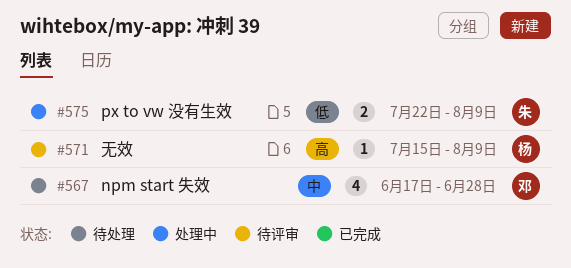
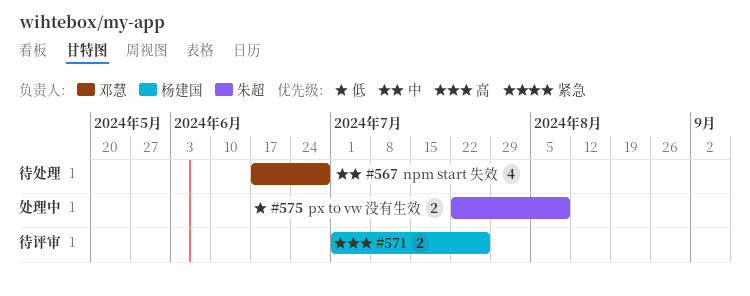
#571, estimate: 1 -> 2
#571, start: Jul 15 -> Jul 1
#571, due: Aug 9 -> Jul 26

